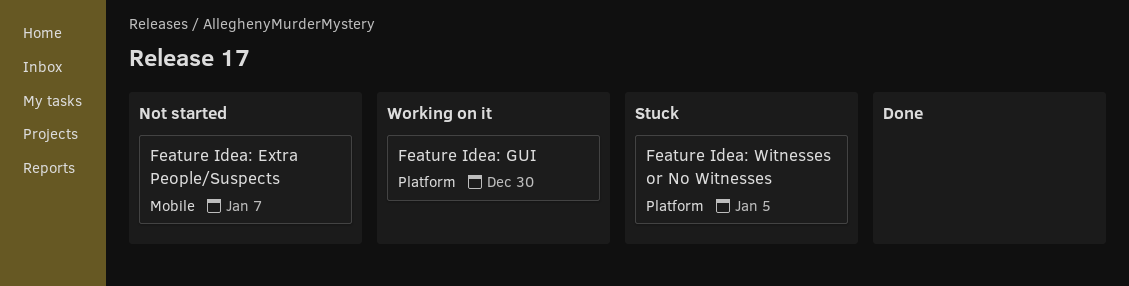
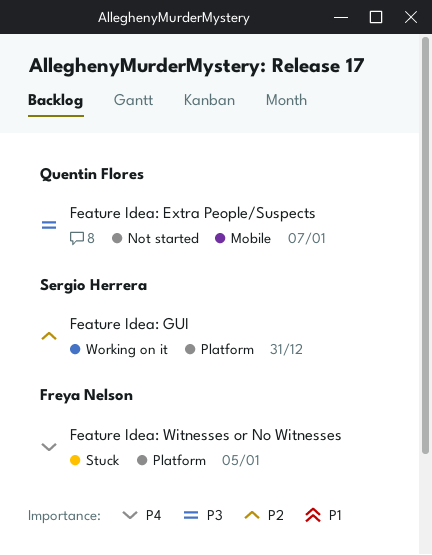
Feature Idea: GUI, due: Dec 30 -> Dec 31

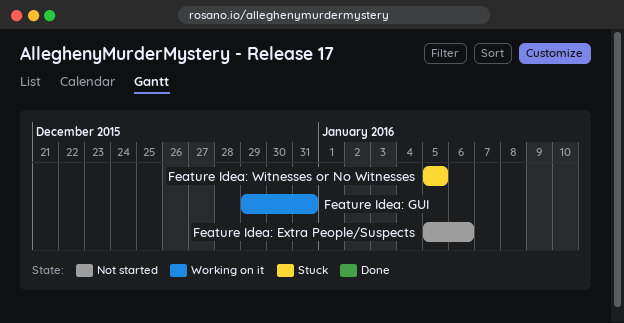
Feature Idea: Extra People/Suspects, due: Jan 7 -> Jan 6

